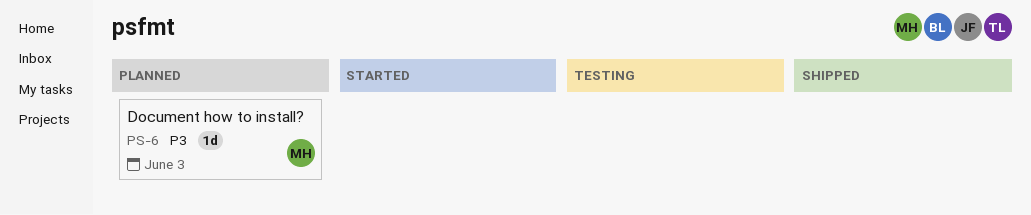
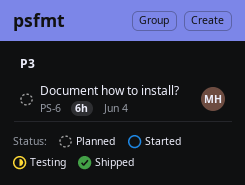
PS-6, estimate: 1d -> 6h
PS-6, due: Jun 3 -> Jun 4

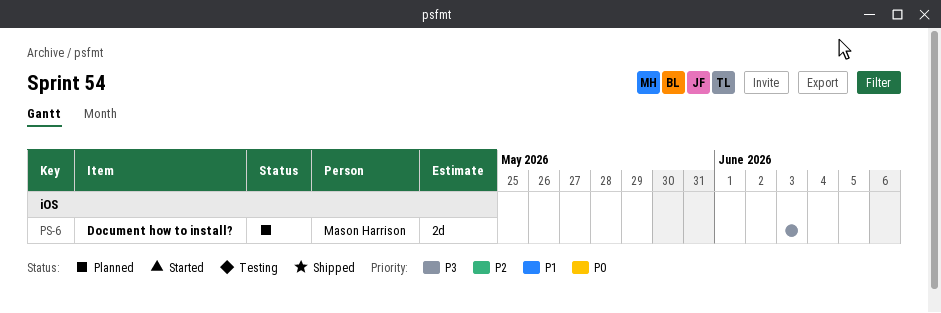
PS-6, estimate: 6h -> 2d
PS-6, due: Jun 4 -> Jun 3

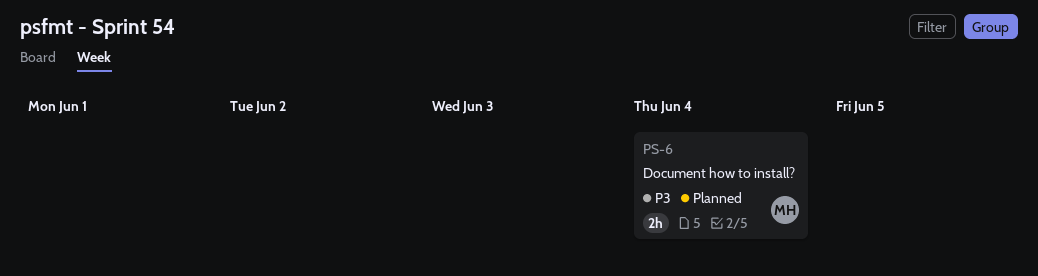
PS-6, estimate: 2d -> 2h
PS-6, due: Jun 3 -> Jun 4

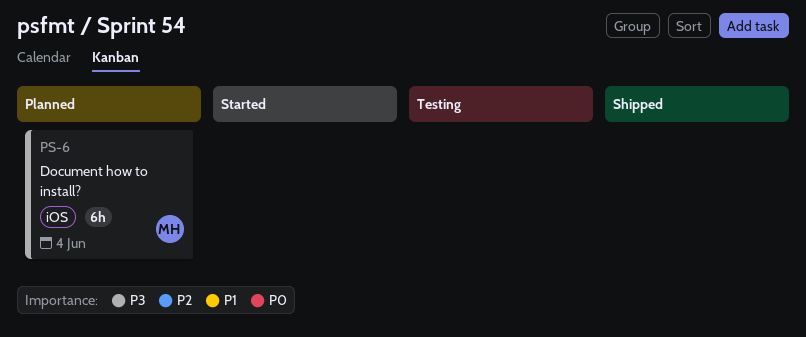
PS-6, estimate: 2h -> 6h

